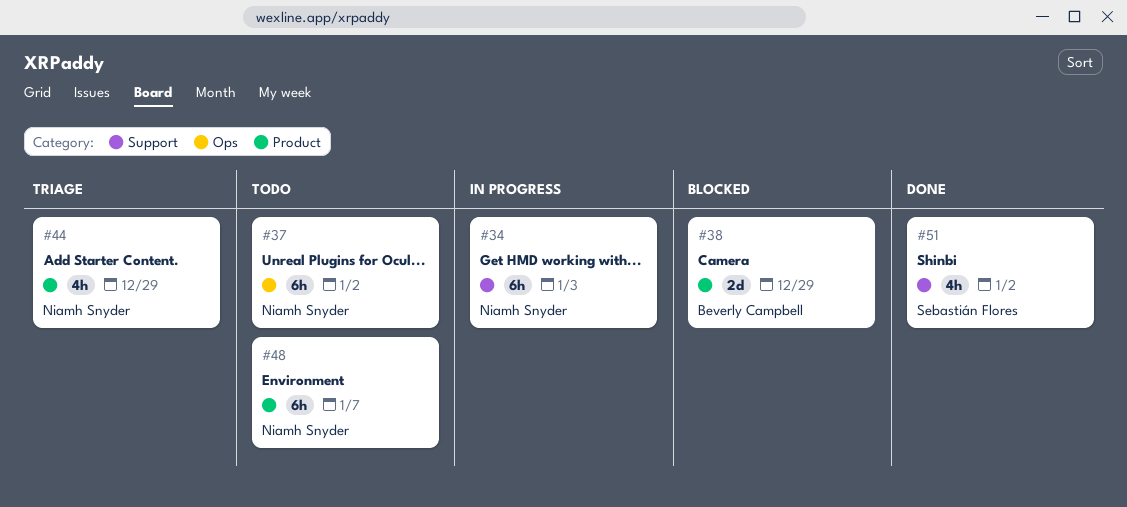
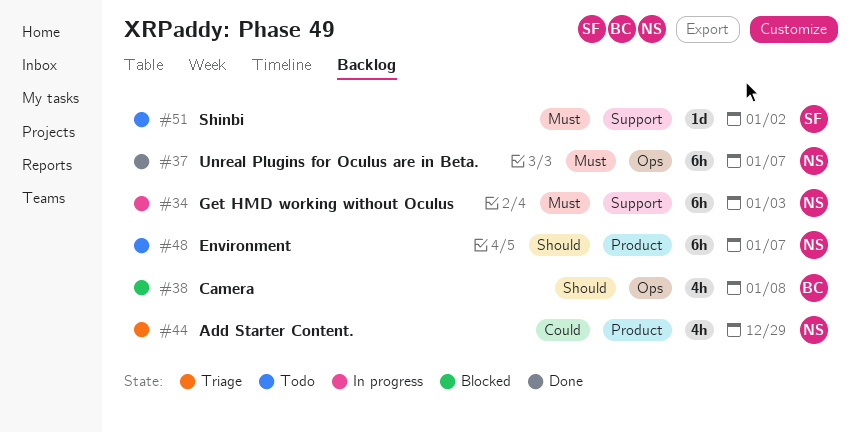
#37, status: Todo -> Done
#37, due: Jan 2 -> Jan 7
#38, label: Product -> Ops
#38, estimate: 2d -> 4h
#38, due: Dec 29 -> Jan 8
#51, status: Done -> Todo
#51, estimate: 4h -> 1d

